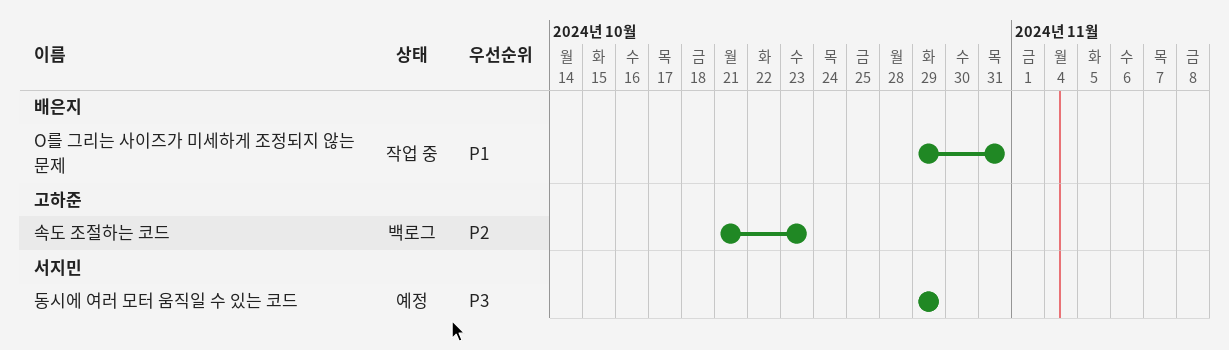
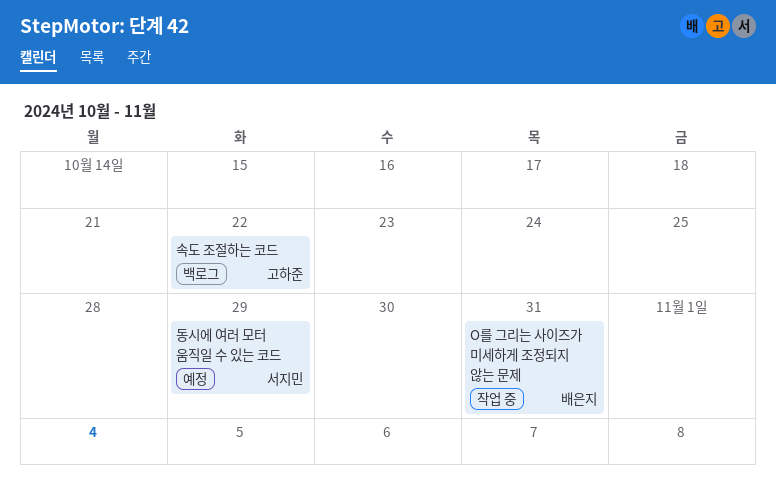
속도 조절하는 코드, due: Oct 23 -> Oct 22

